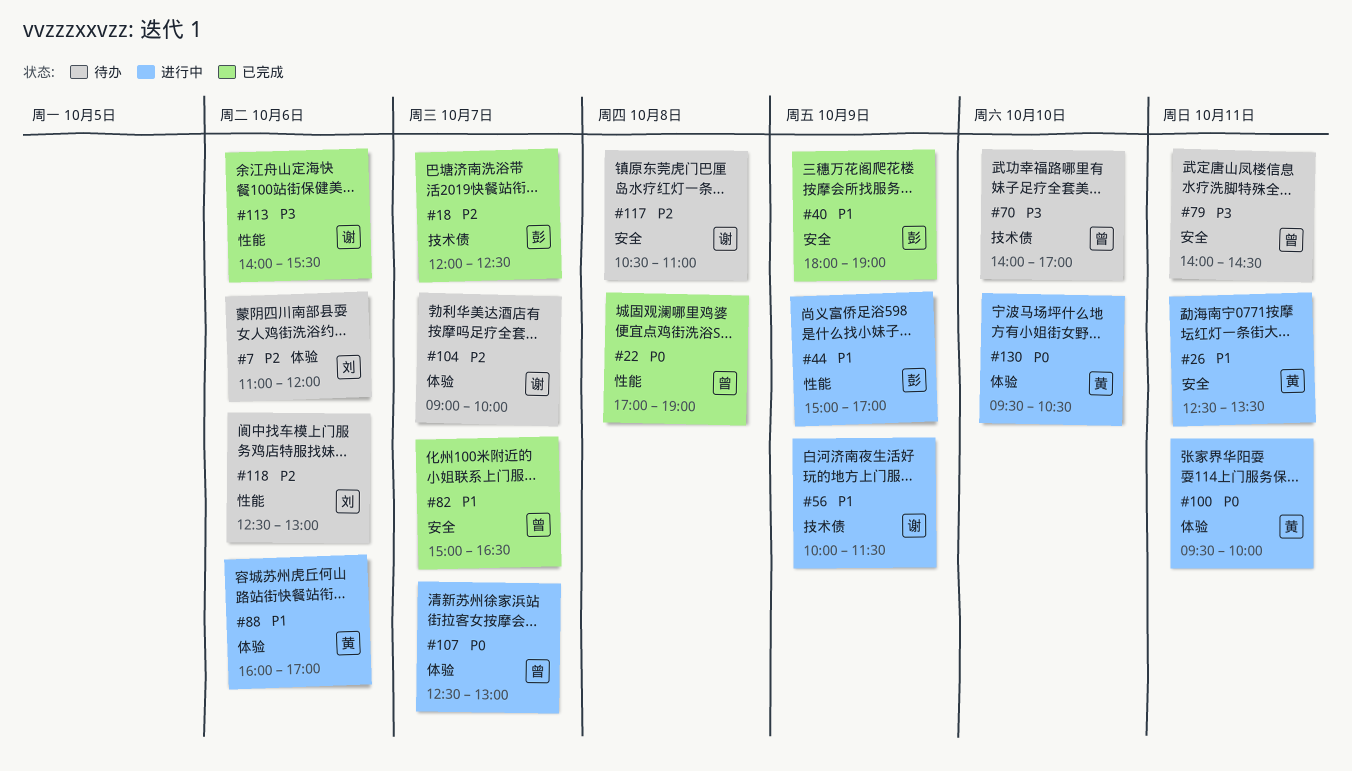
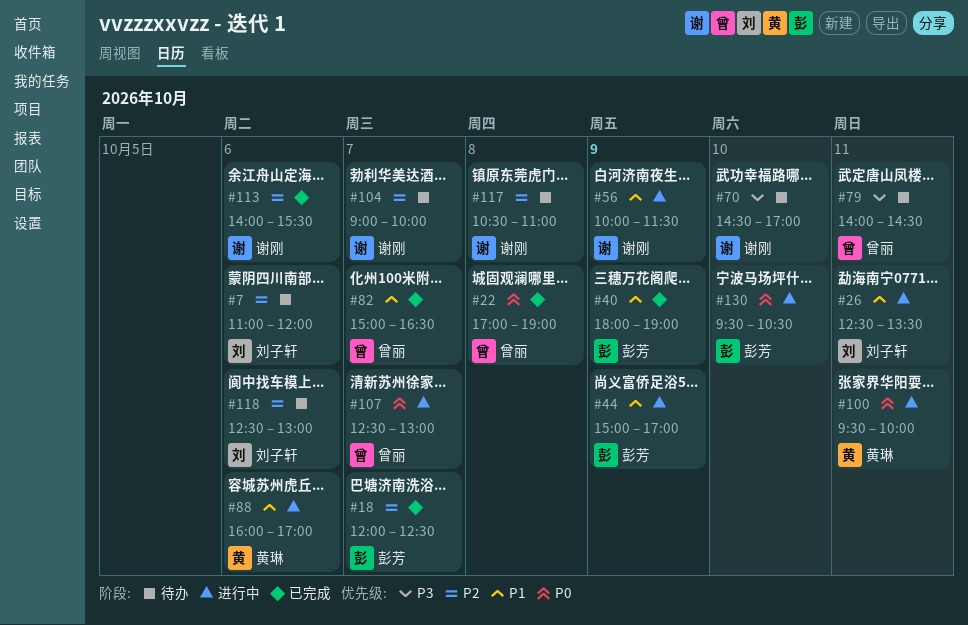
#26, owner: 黄琳 -> 刘子轩
#70, owner: 曾丽 -> 谢刚
#70, begins: 14:00 -> 14:30
#113, priority: P3 -> P2
#130, owner: 黄琳 -> 彭芳

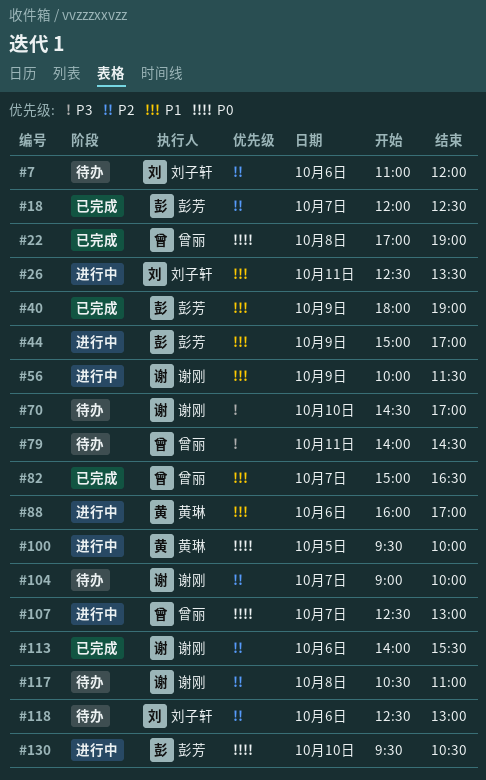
#100, day: Oct 11 -> Oct 5

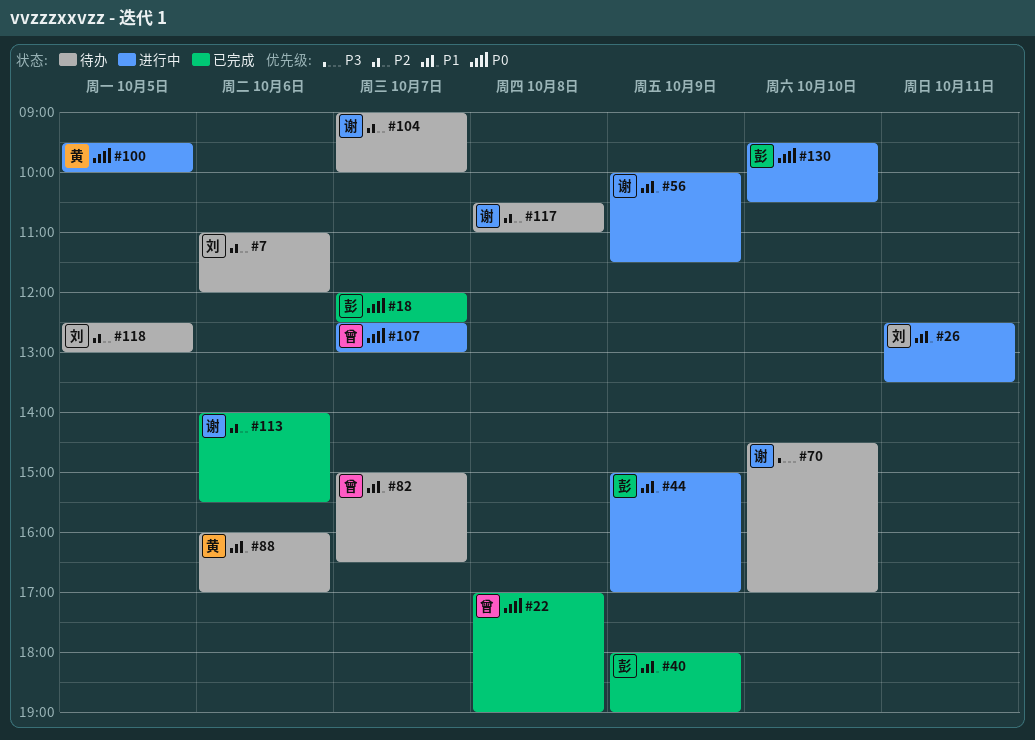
#18, priority: P2 -> P0
#79: present -> none
#82, status: 已完成 -> 待办
#88, status: 进行中 -> 待办
#118, day: Oct 6 -> Oct 5

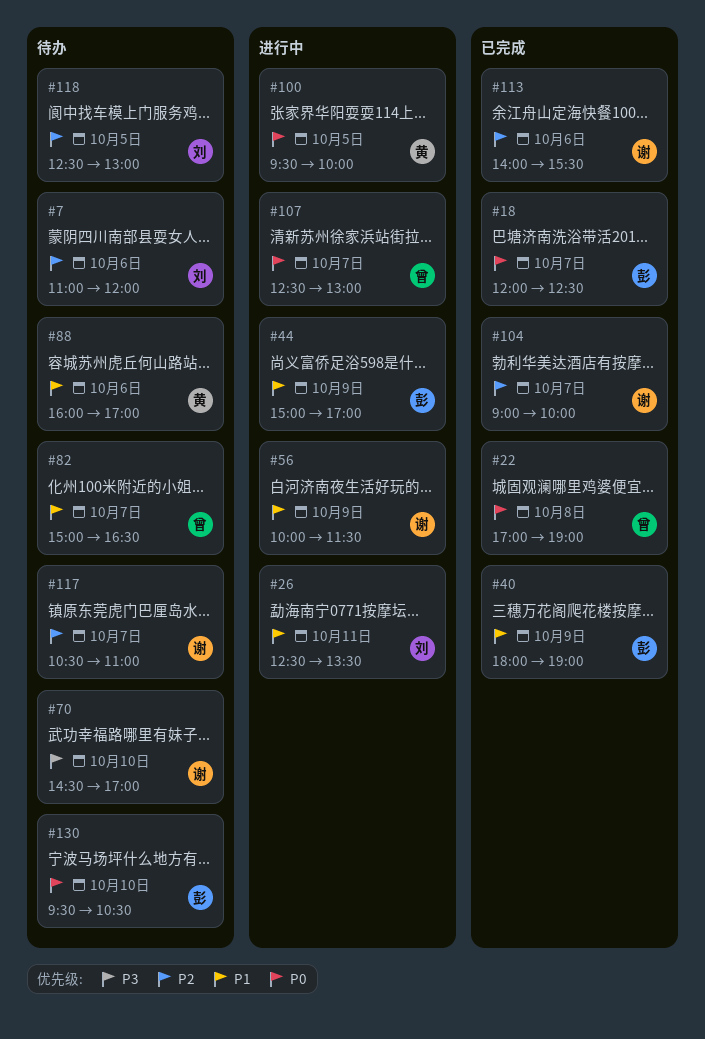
#104, status: 待办 -> 已完成
#117, day: Oct 8 -> Oct 7
#130, status: 进行中 -> 待办

